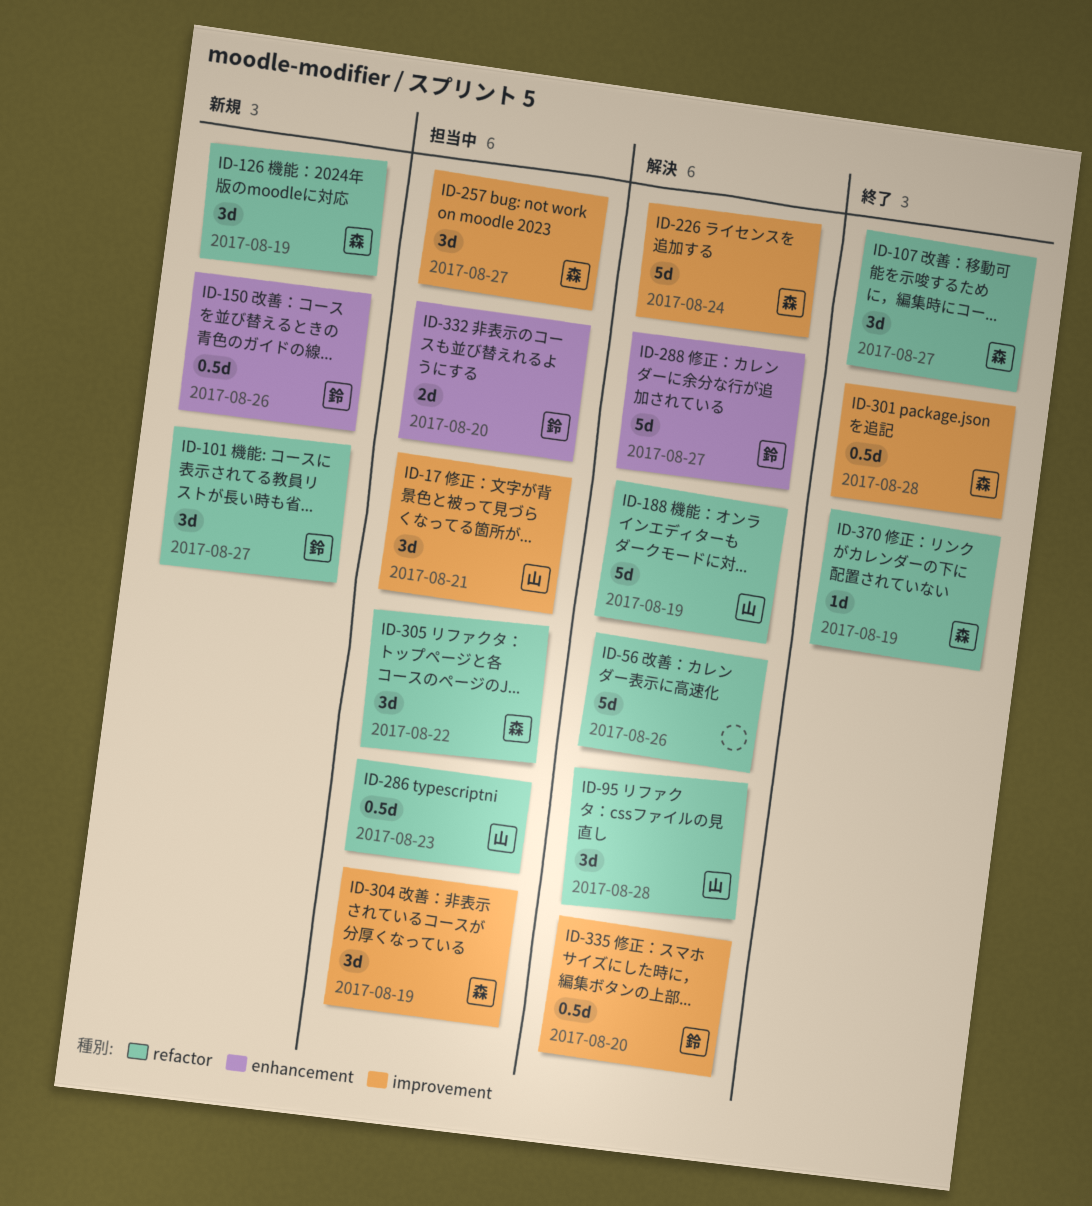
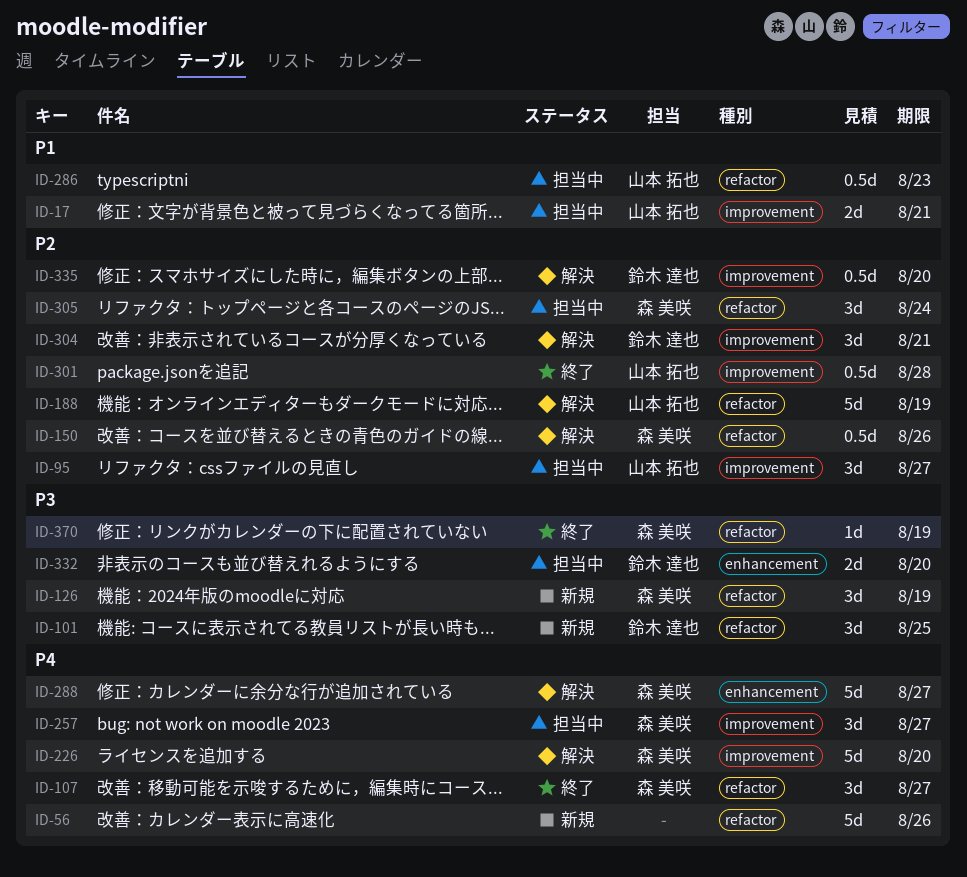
ID-17, estimate: 3d -> 2d
ID-56, status: 解決 -> 新規
ID-95, status: 解決 -> 担当中
ID-95, label: refactor -> improvement
ID-95, due: Aug 28 -> Aug 27
ID-101, due: Aug 27 -> Aug 25
ID-150, status: 新規 -> 解決
ID-150, owner: 鈴木 達也 -> 森 美咲
ID-150, label: enhancement -> refactor
ID-226, due: Aug 24 -> Aug 20
ID-288, owner: 鈴木 達也 -> 森 美咲
ID-301, owner: 森 美咲 -> 山本 拓也
ID-304, status: 担当中 -> 解決
ID-304, owner: 森 美咲 -> 鈴木 達也
ID-304, due: Aug 19 -> Aug 21
ID-305, due: Aug 22 -> Aug 24

